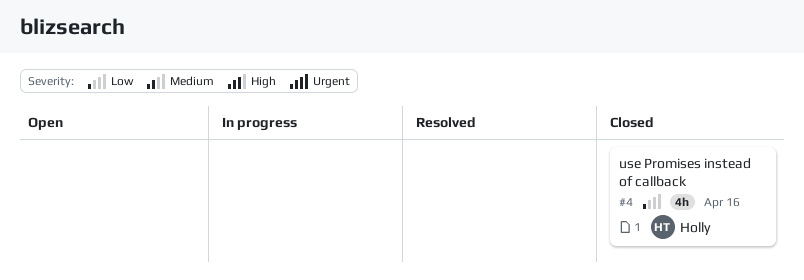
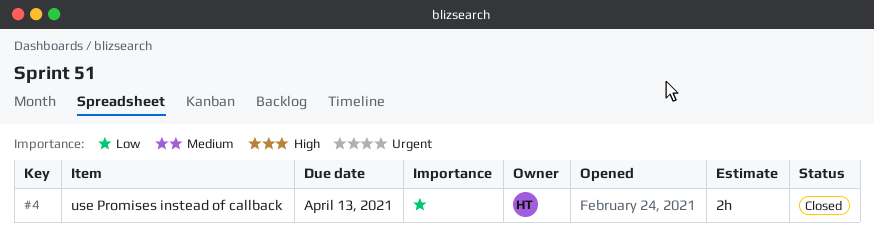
#4, estimate: 4h -> 2h
#4, due: Apr 16 -> Apr 13

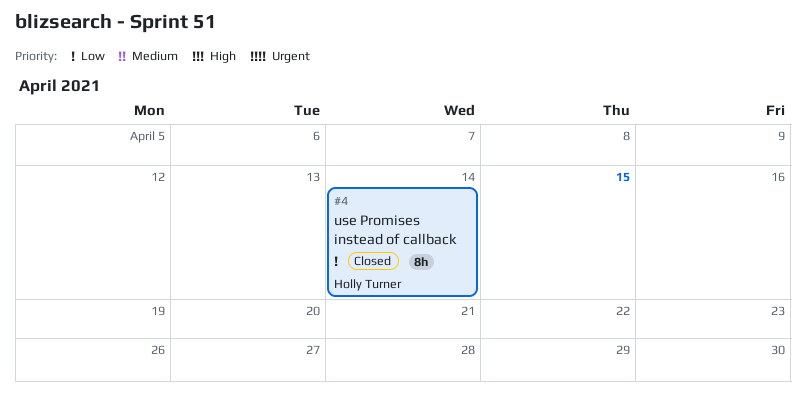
#4, estimate: 2h -> 8h
#4, due: Apr 13 -> Apr 14

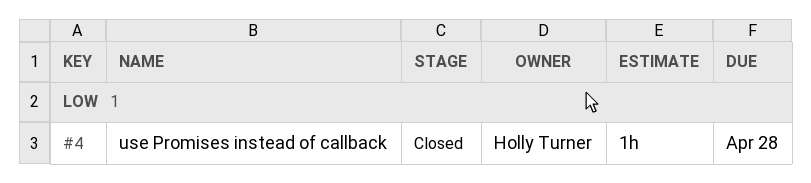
#4, estimate: 8h -> 1h
#4, due: Apr 14 -> Apr 28

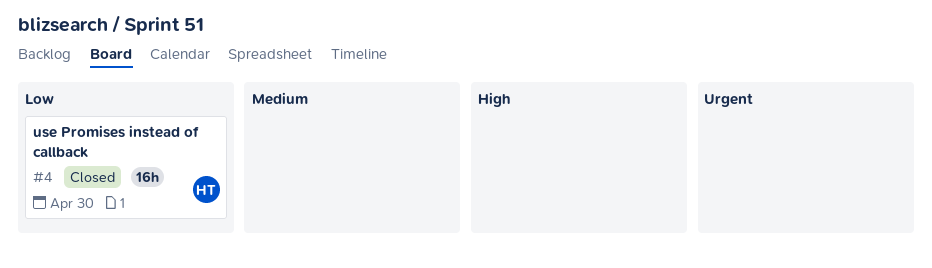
#4, estimate: 1h -> 16h
#4, due: Apr 28 -> Apr 30

